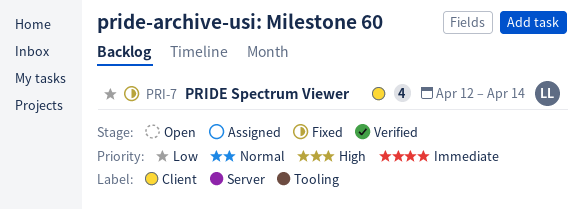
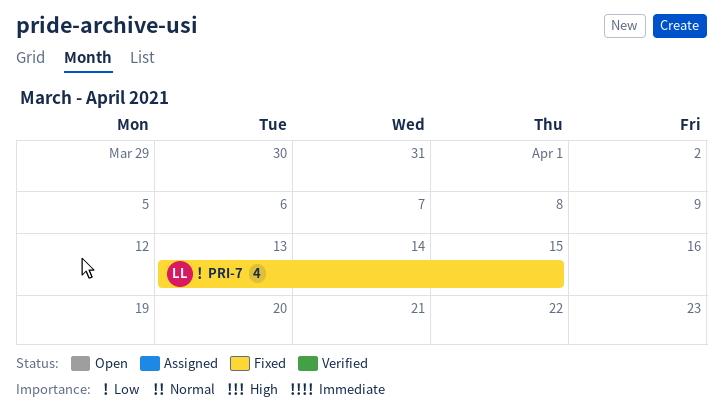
PRI-7, start: Apr 12 -> Apr 13
PRI-7, due: Apr 14 -> Apr 15

